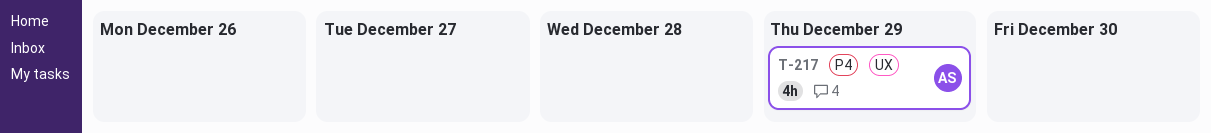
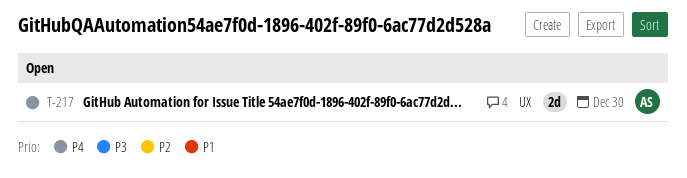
T-217, estimate: 4h -> 2d
T-217, due: Dec 29 -> Dec 30

